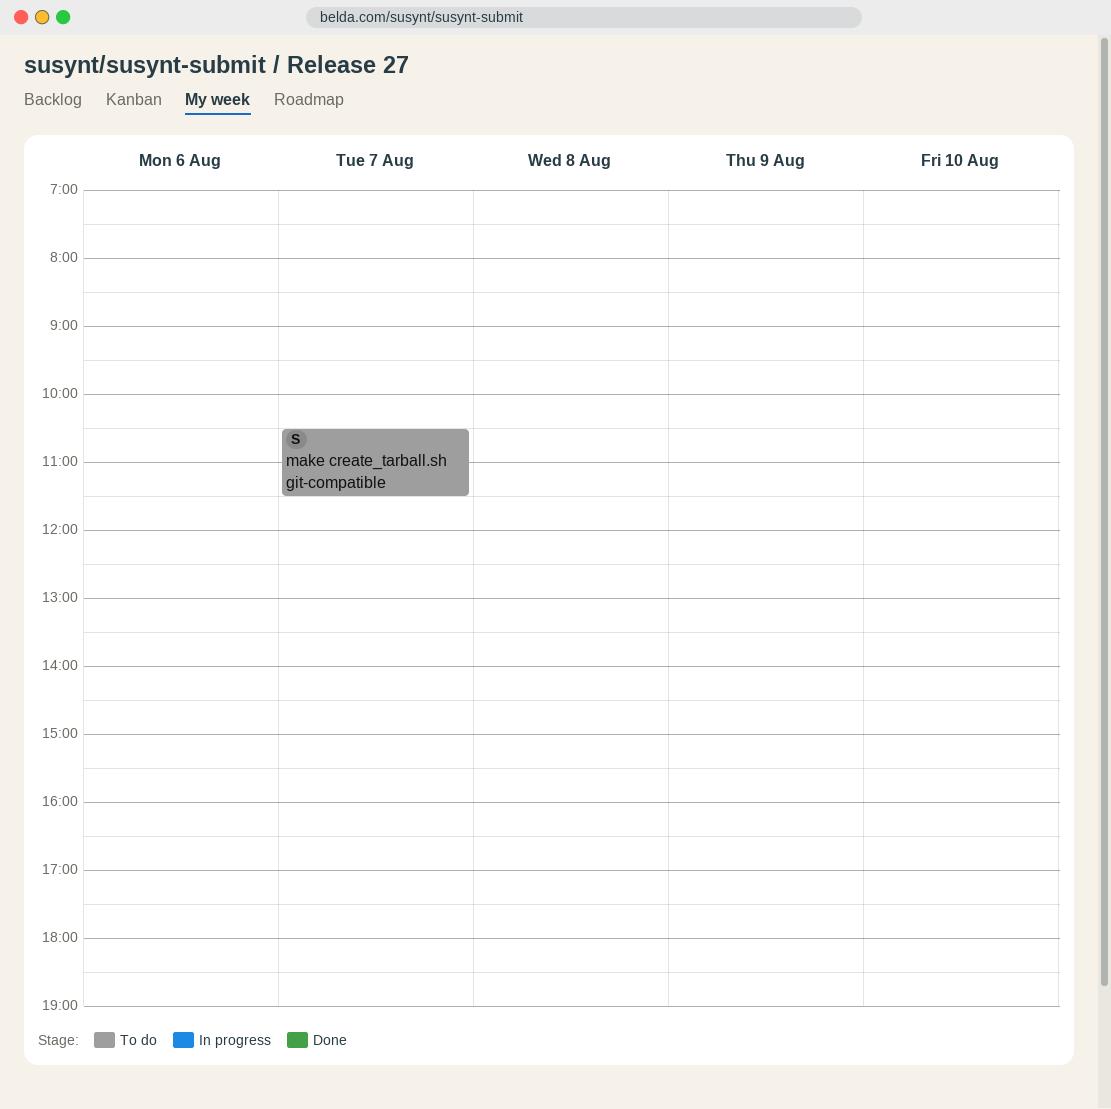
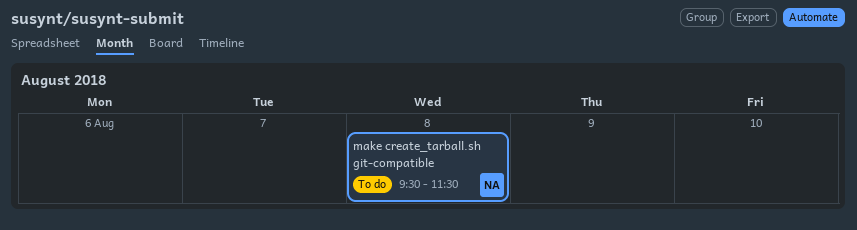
make create_tarball.sh git-compatible, day: Aug 7 -> Aug 8
make create_tarball.sh git-compatible, begins: 10:30 -> 09:30

